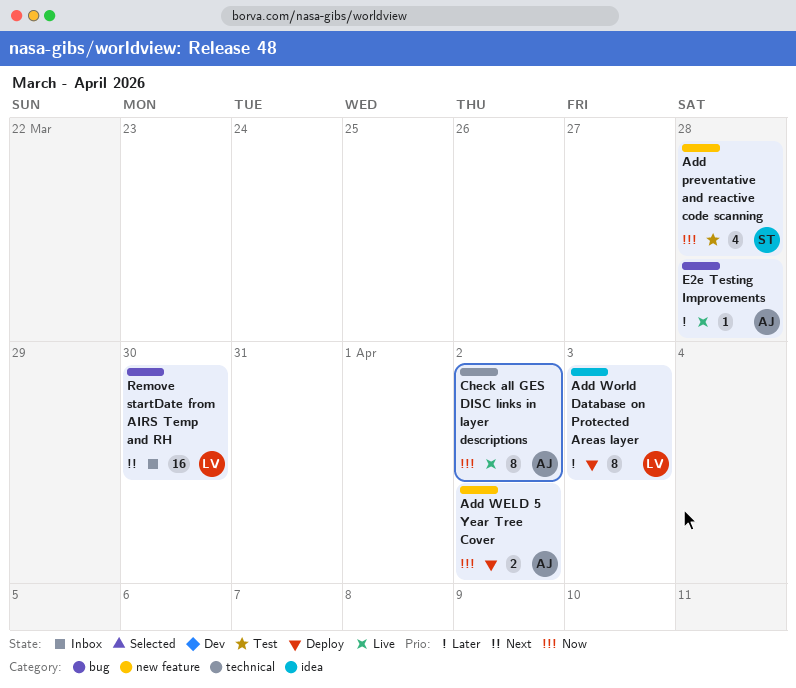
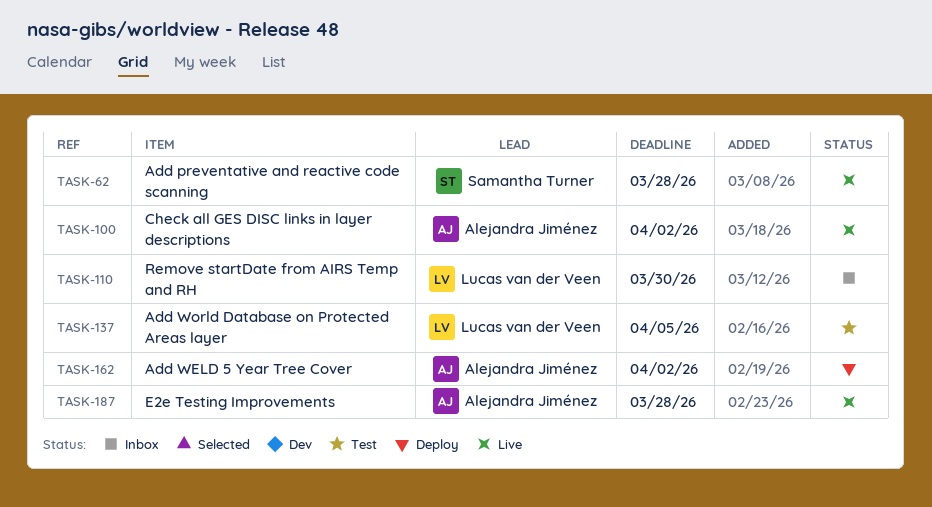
Add preventative and reactive code scanning, status: Test -> Live
Add World Database on Protected Areas layer, status: Deploy -> Test
Add World Database on Protected Areas layer, due: Apr 3 -> Apr 5

